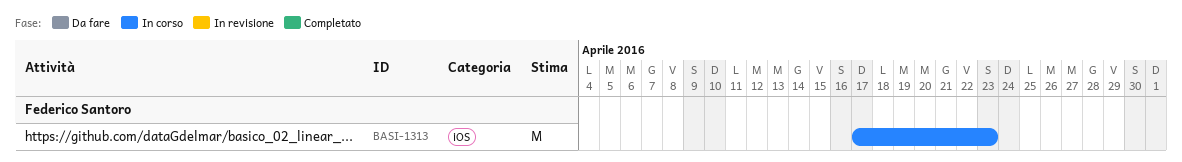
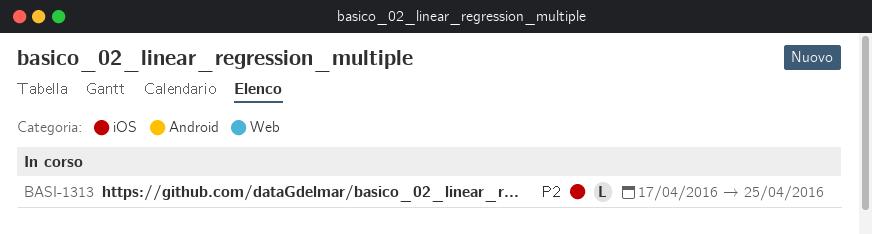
BASI-1313, estimate: M -> L
BASI-1313, due: Apr 23 -> Apr 25

